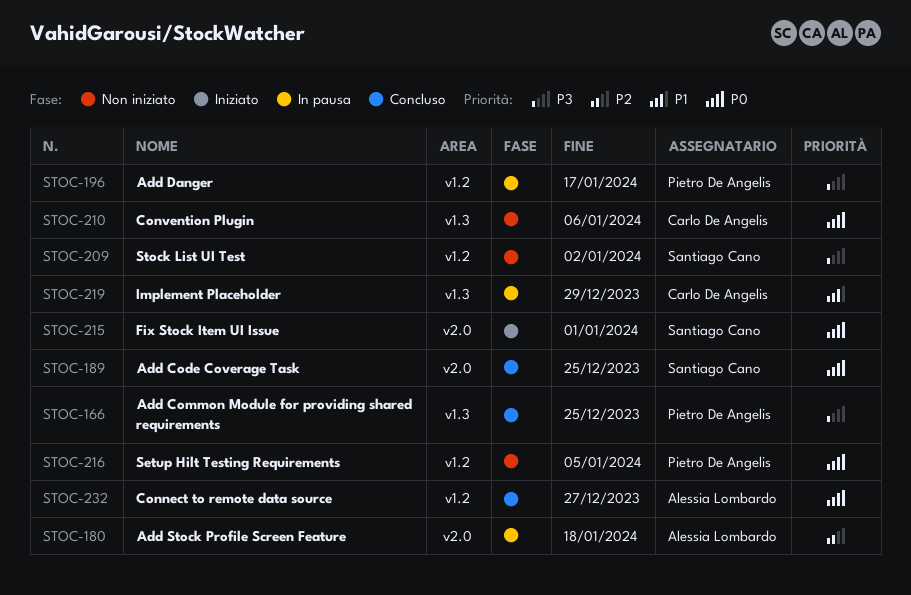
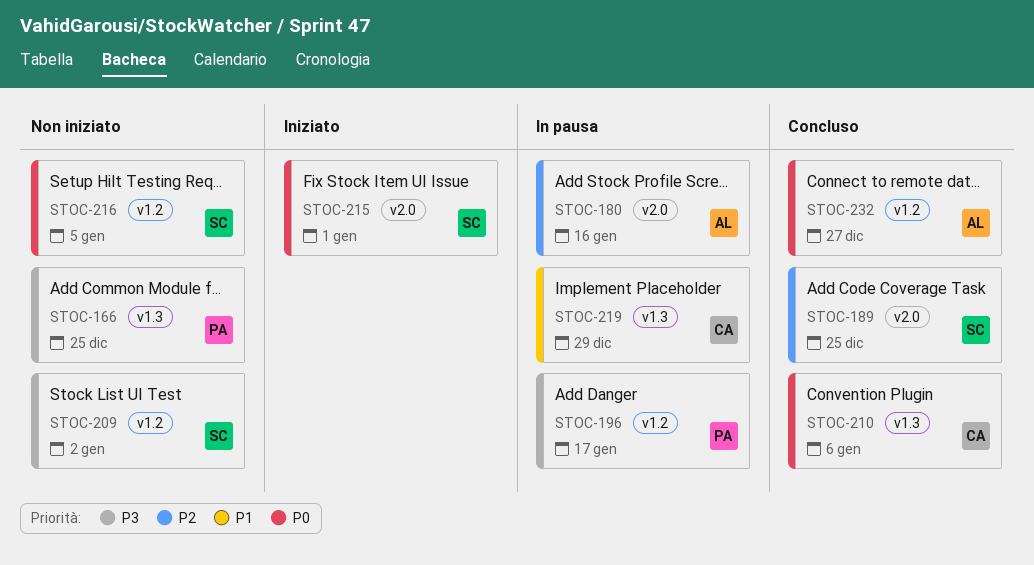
STOC-166, status: Concluso -> Non iniziato
STOC-180, due: Jan 18 -> Jan 16
STOC-189, priority: P0 -> P2
STOC-210, status: Non iniziato -> Concluso
STOC-216, owner: Pietro De Angelis -> Santiago Cano

